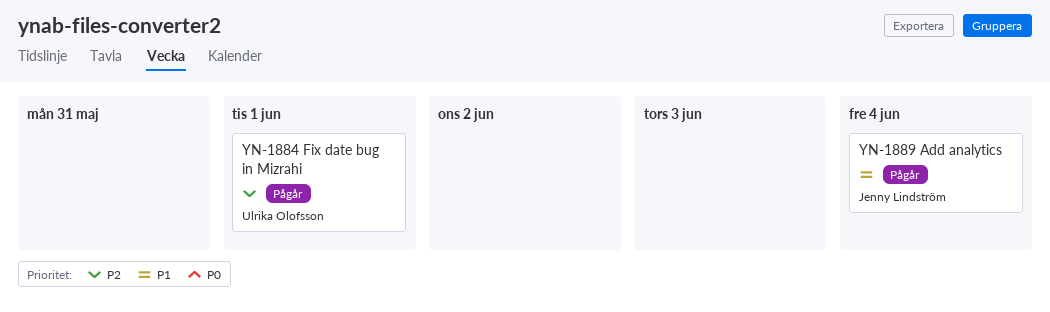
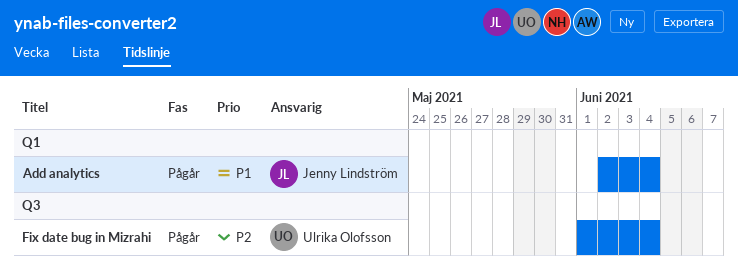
Fix date bug in Mizrahi, due: Jun 1 -> Jun 4

